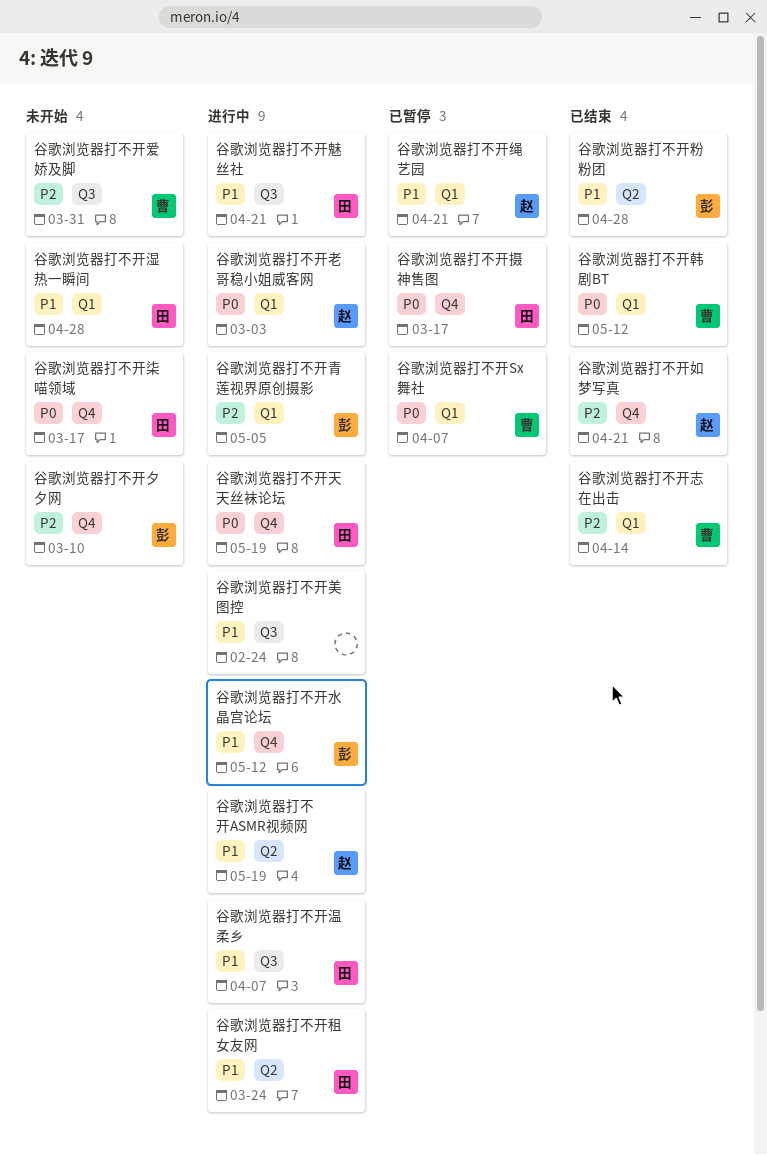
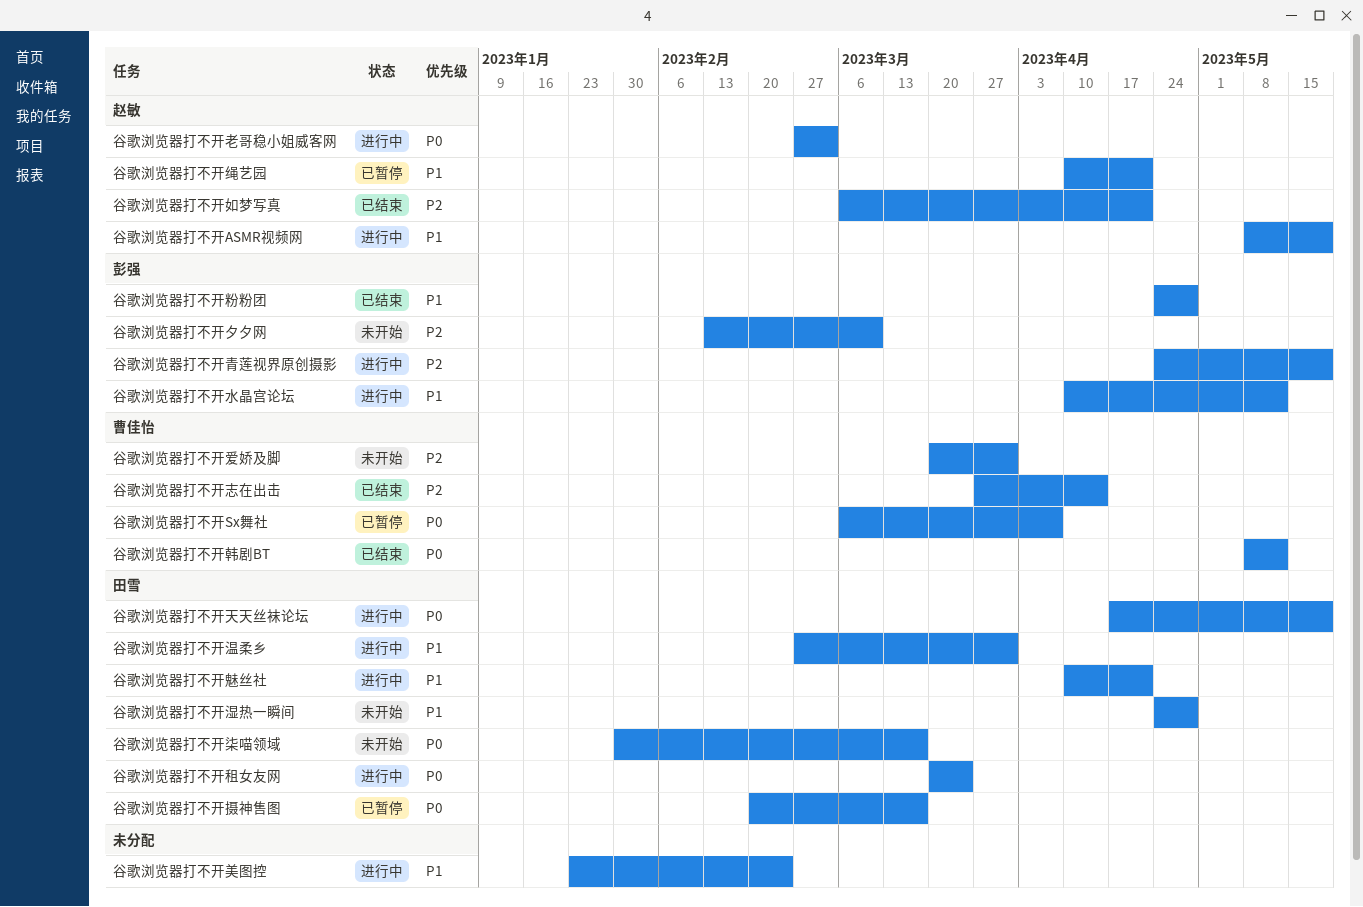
谷歌浏览器打不开温柔乡, due: Apr 7 -> Mar 31
谷歌浏览器打不开租女友网, priority: P1 -> P0
谷歌浏览器打不开青莲视界原创摄影, due: May 5 -> May 19

